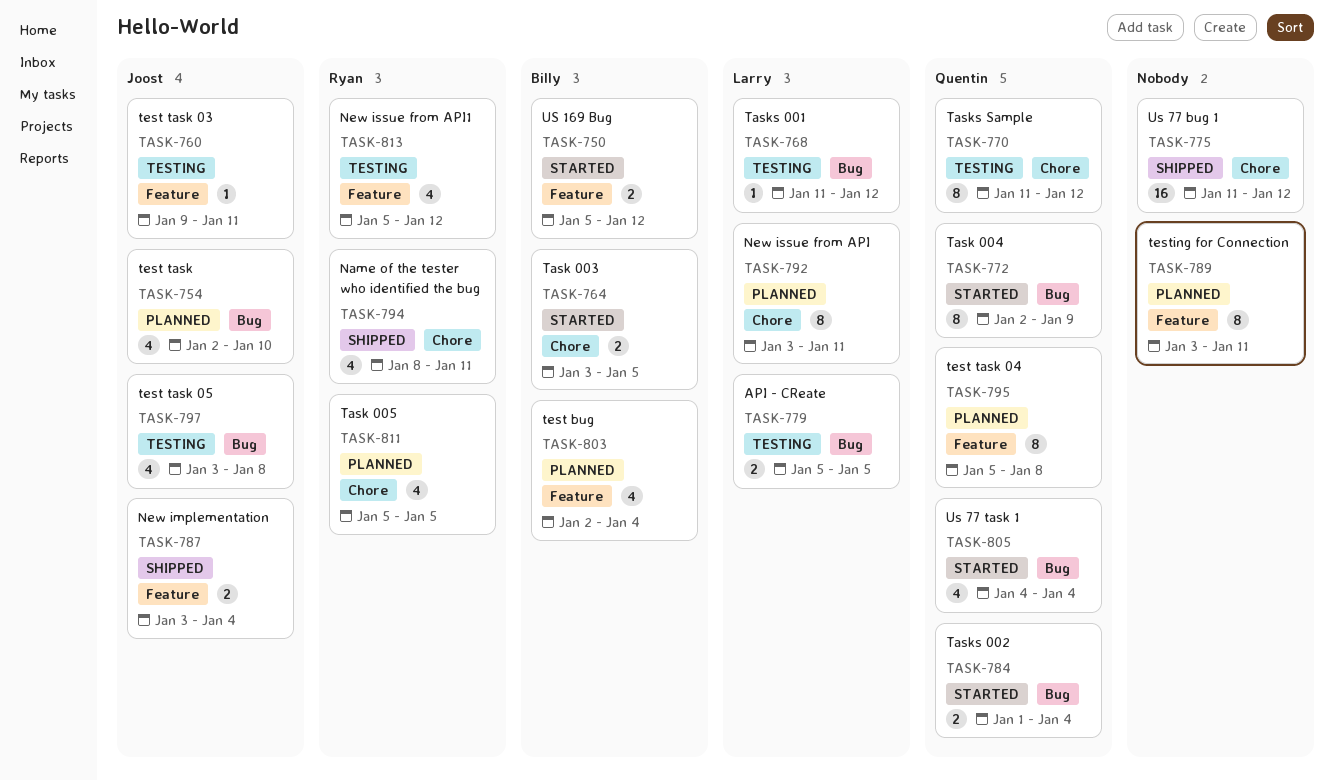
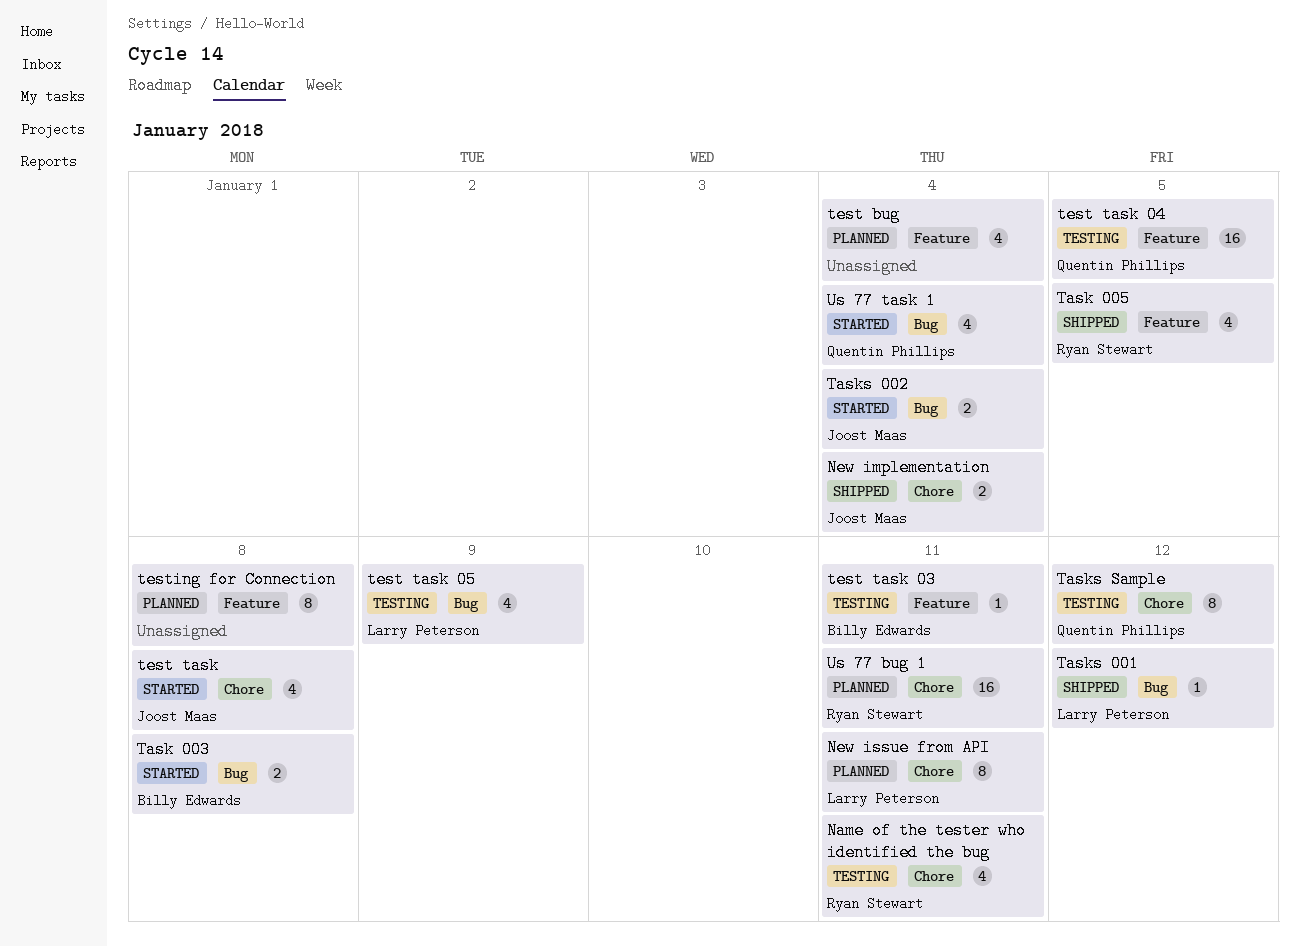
API - CReate: present -> none
Name of the tester who identified the bug, status: Shipped -> Testing
New implementation, label: Feature -> Chore
New issue from API1: present -> none
Task 003, label: Chore -> Bug
Task 003, due: Jan 5 -> Jan 8
Task 004: present -> none
Task 005, status: Planned -> Shipped
Task 005, label: Chore -> Feature
Tasks 001, status: Testing -> Shipped
Tasks 002, owner: Quentin Phillips -> Joost Maas
test bug, owner: Billy Edwards -> none
test task, status: Planned -> Started
test task, label: Bug -> Chore
test task, due: Jan 10 -> Jan 8
test task 03, owner: Joost Maas -> Billy Edwards
test task 04, status: Planned -> Testing
test task 04, estimate: 8 -> 16
test task 04, due: Jan 8 -> Jan 5
test task 05, owner: Joost Maas -> Larry Peterson
test task 05, due: Jan 8 -> Jan 9
testing for Connection, due: Jan 11 -> Jan 8
US 169 Bug: present -> none
Us 77 bug 1, status: Shipped -> Planned
Us 77 bug 1, owner: none -> Ryan Stewart
Us 77 bug 1, due: Jan 12 -> Jan 11

